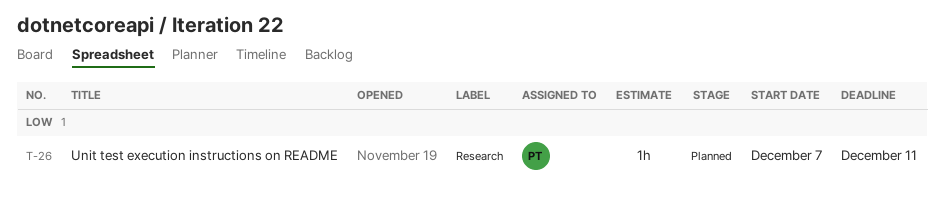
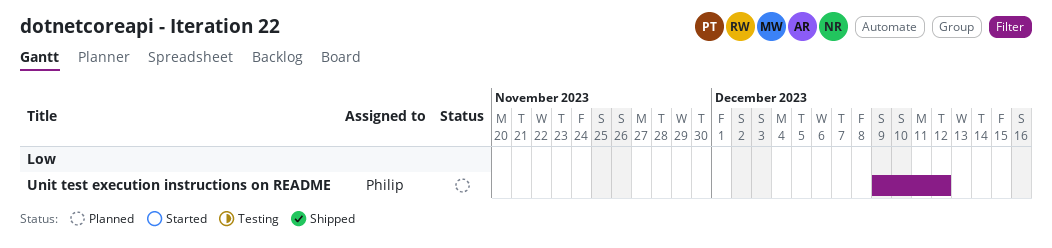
Unit test execution instructions on README, start: Dec 7 -> Dec 9
Unit test execution instructions on README, due: Dec 11 -> Dec 12

